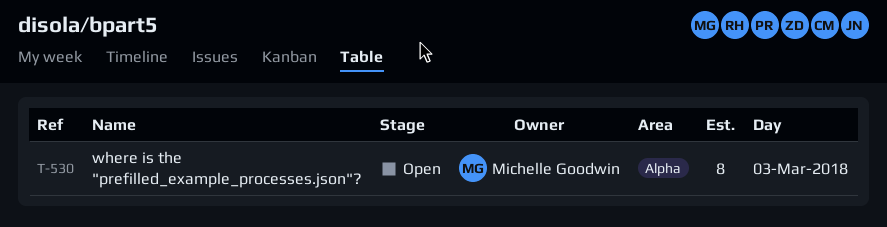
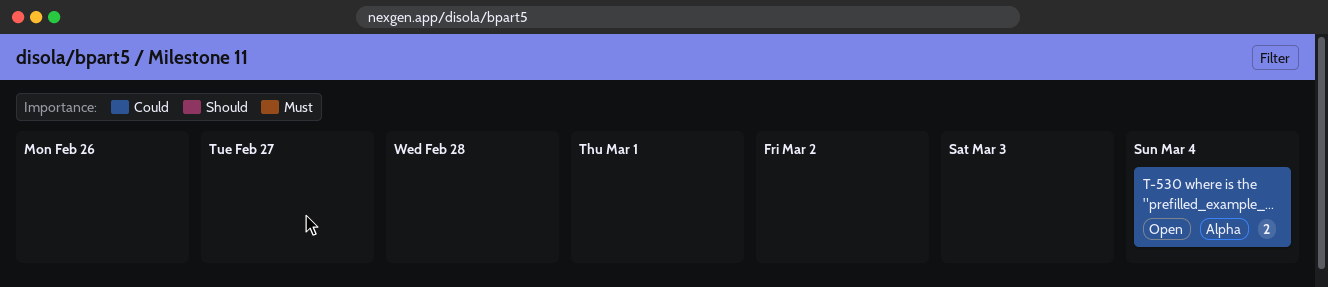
T-530, estimate: 8 -> 2
T-530, day: Mar 3 -> Mar 4

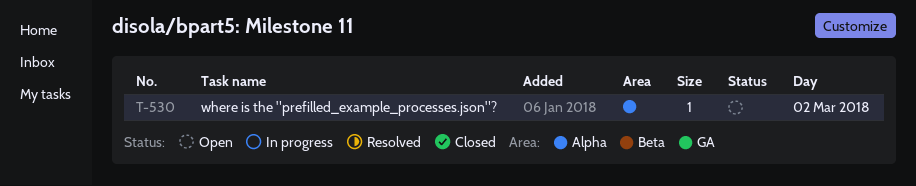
T-530, estimate: 2 -> 1
T-530, day: Mar 4 -> Mar 2

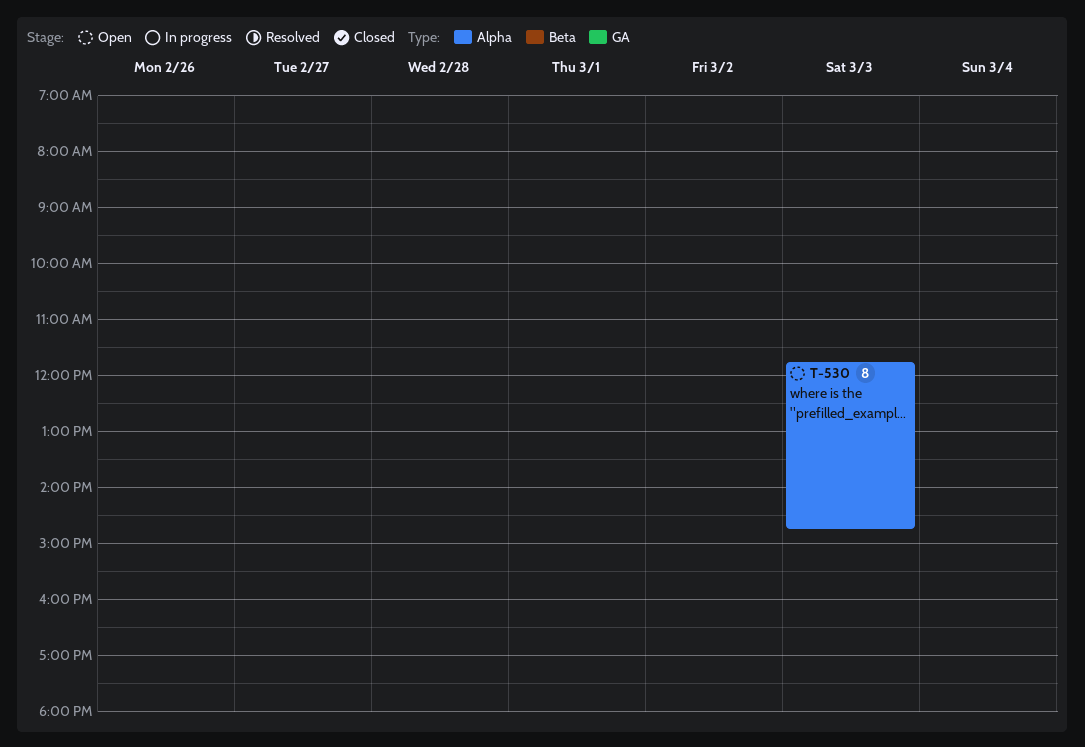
T-530, estimate: 1 -> 8
T-530, day: Mar 2 -> Mar 3

